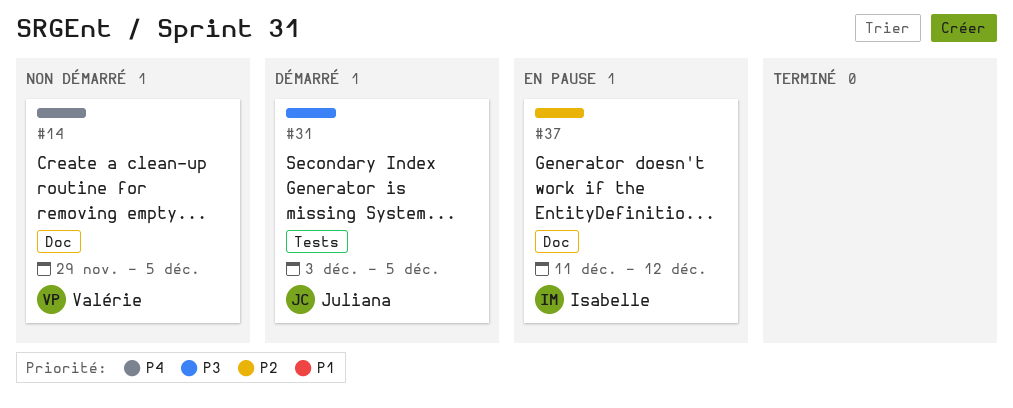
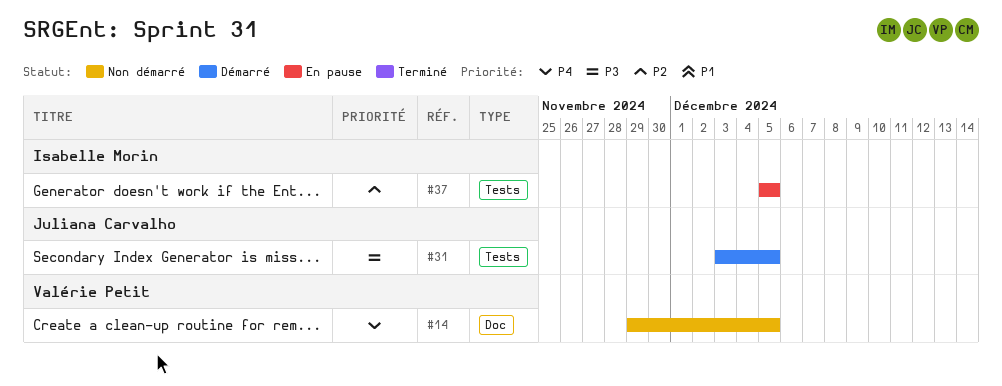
#37, label: Doc -> Tests
#37, start: Dec 11 -> Dec 5
#37, due: Dec 12 -> Dec 5

